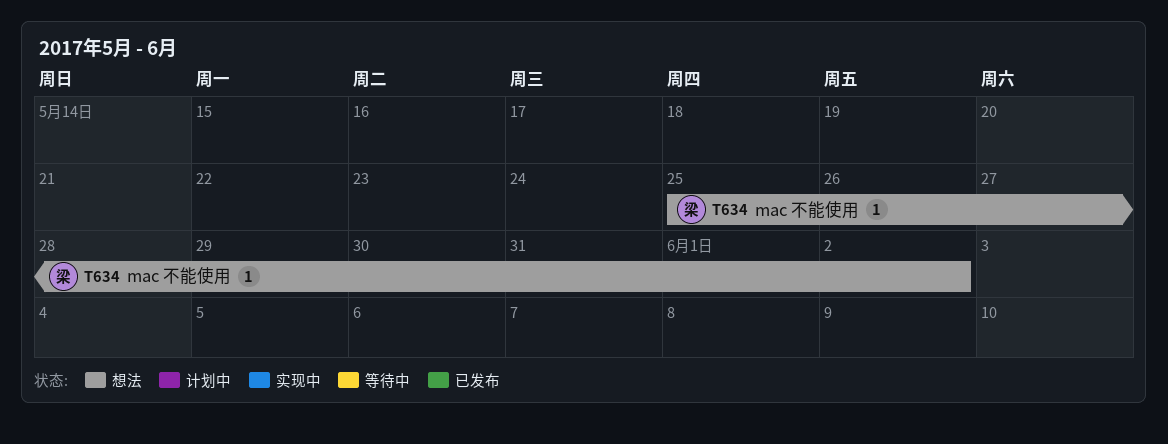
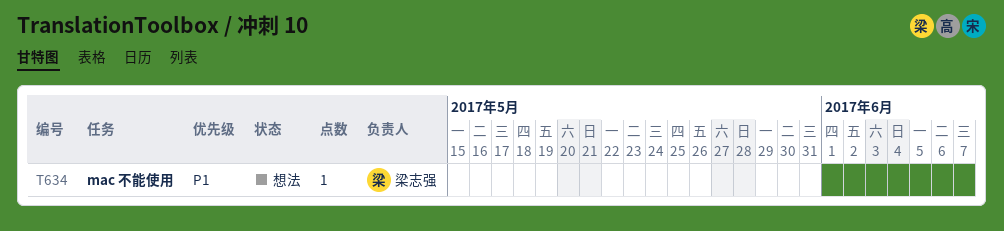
T634, start: May 25 -> Jun 1
T634, due: Jun 2 -> Jun 7

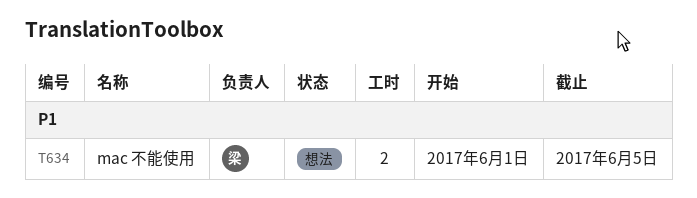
T634, estimate: 1 -> 2
T634, due: Jun 7 -> Jun 5

